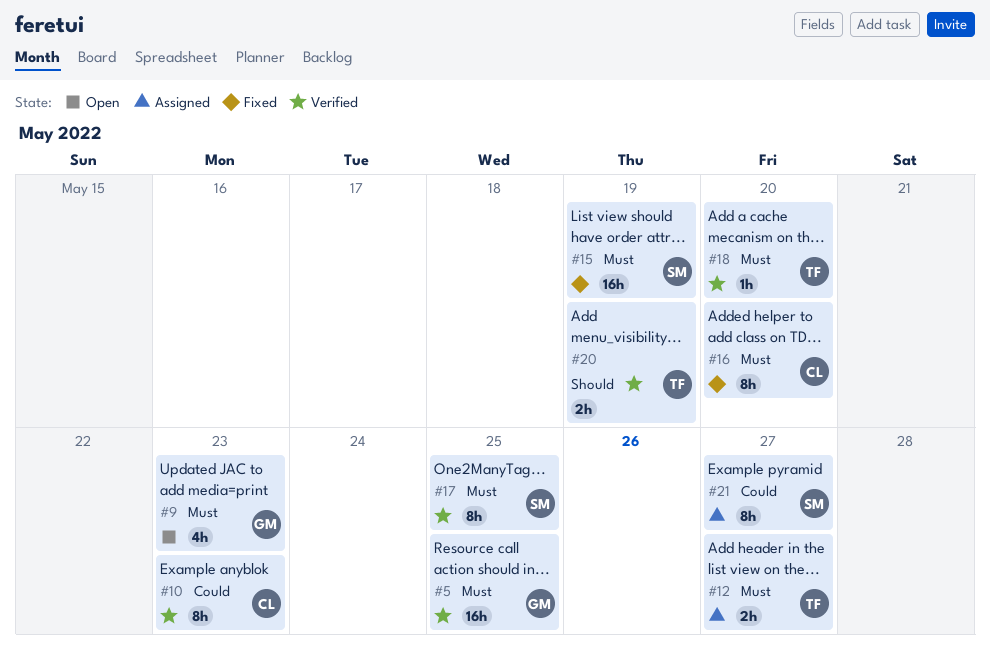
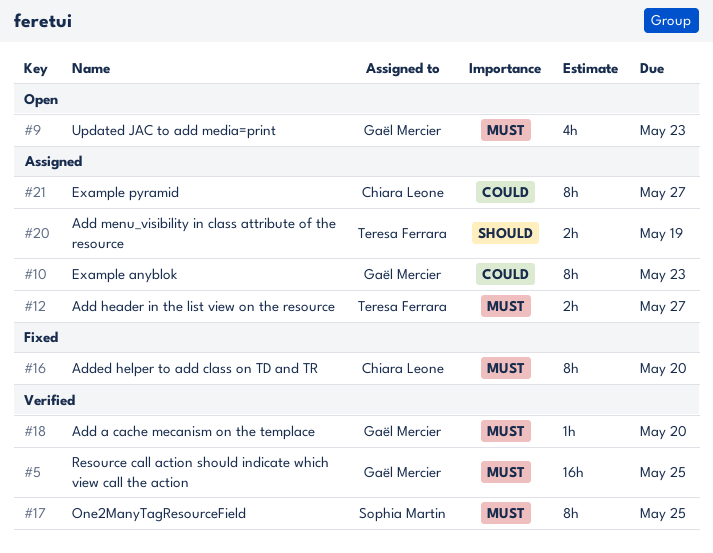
#10, status: Verified -> Assigned
#10, owner: Chiara Leone -> Gaël Mercier
#15: present -> none
#18, owner: Teresa Ferrara -> Gaël Mercier
#20, status: Verified -> Assigned
#21, owner: Sophia Martin -> Chiara Leone

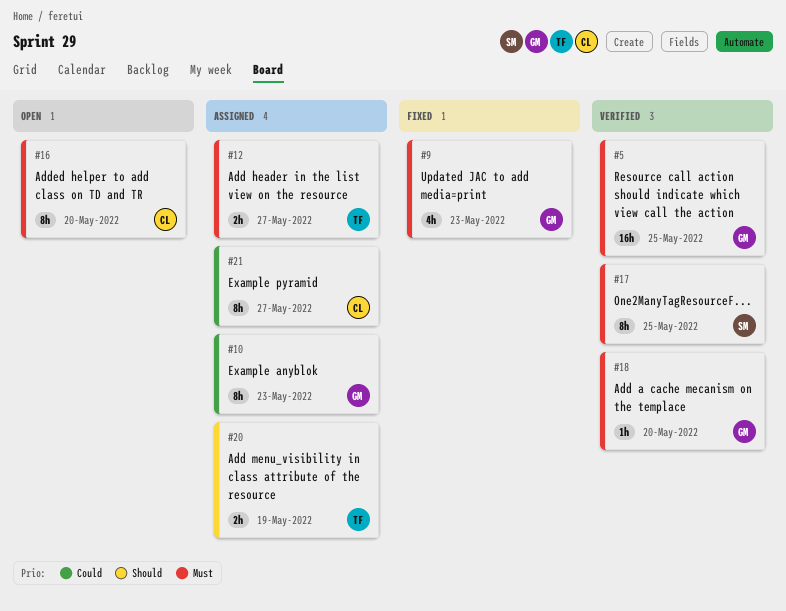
#9, status: Open -> Fixed
#16, status: Fixed -> Open

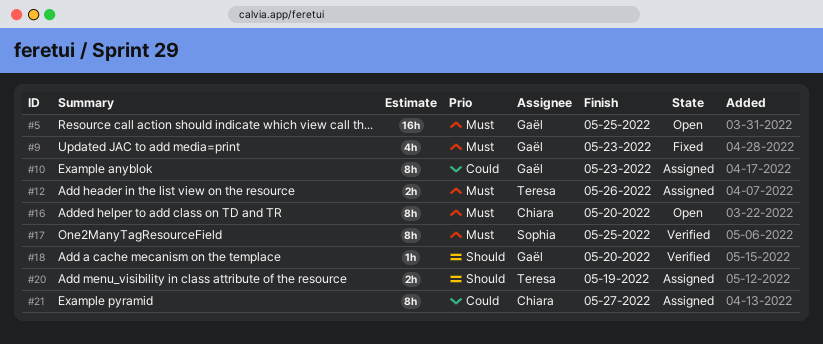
#5, status: Verified -> Open
#12, due: May 27 -> May 26
#18, priority: Must -> Should

